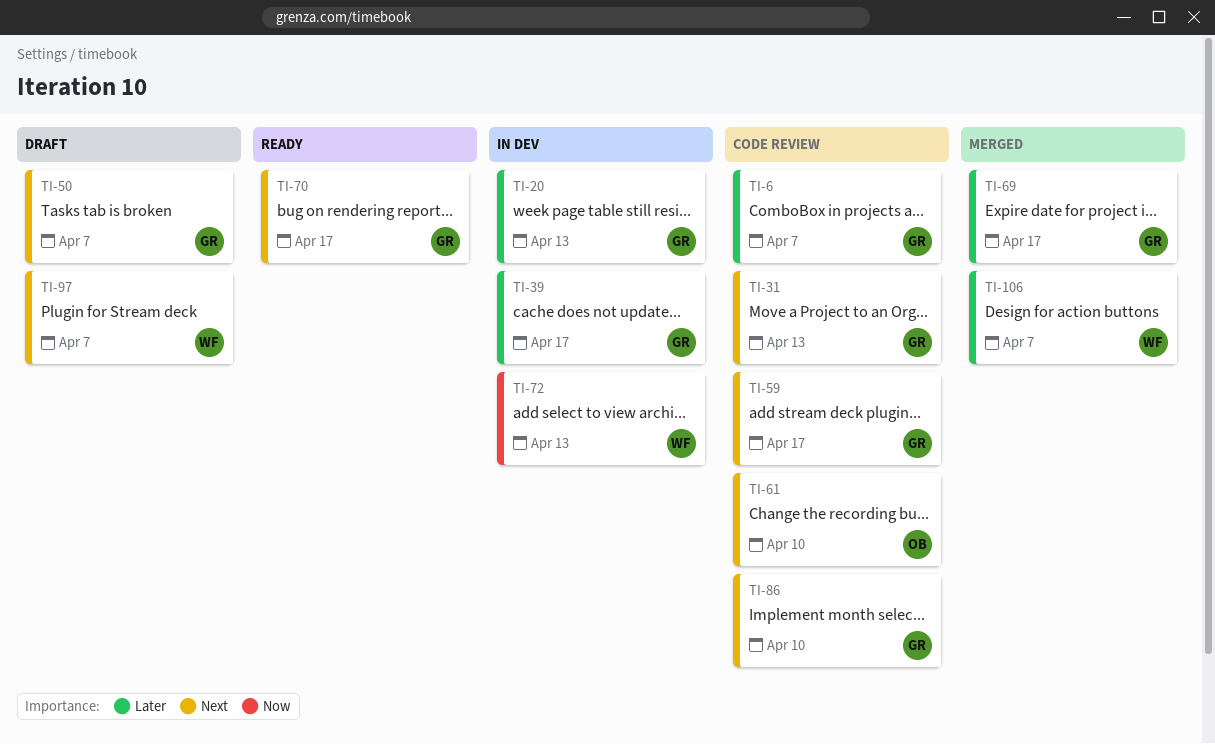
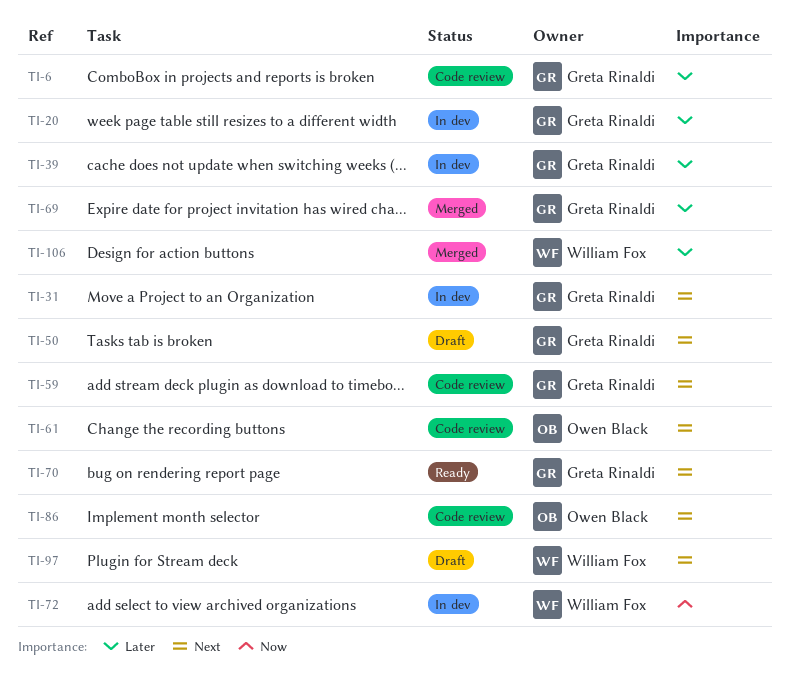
TI-31, status: Code review -> In dev
TI-86, owner: Greta Rinaldi -> Owen Black

